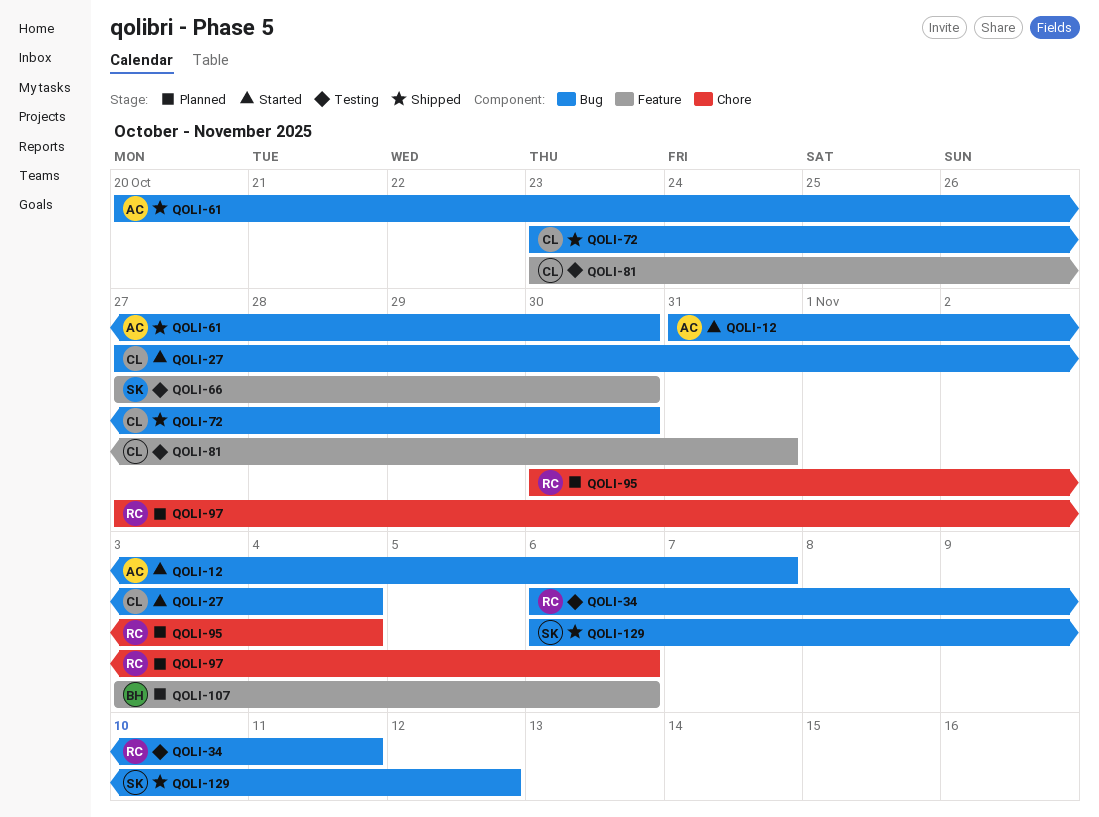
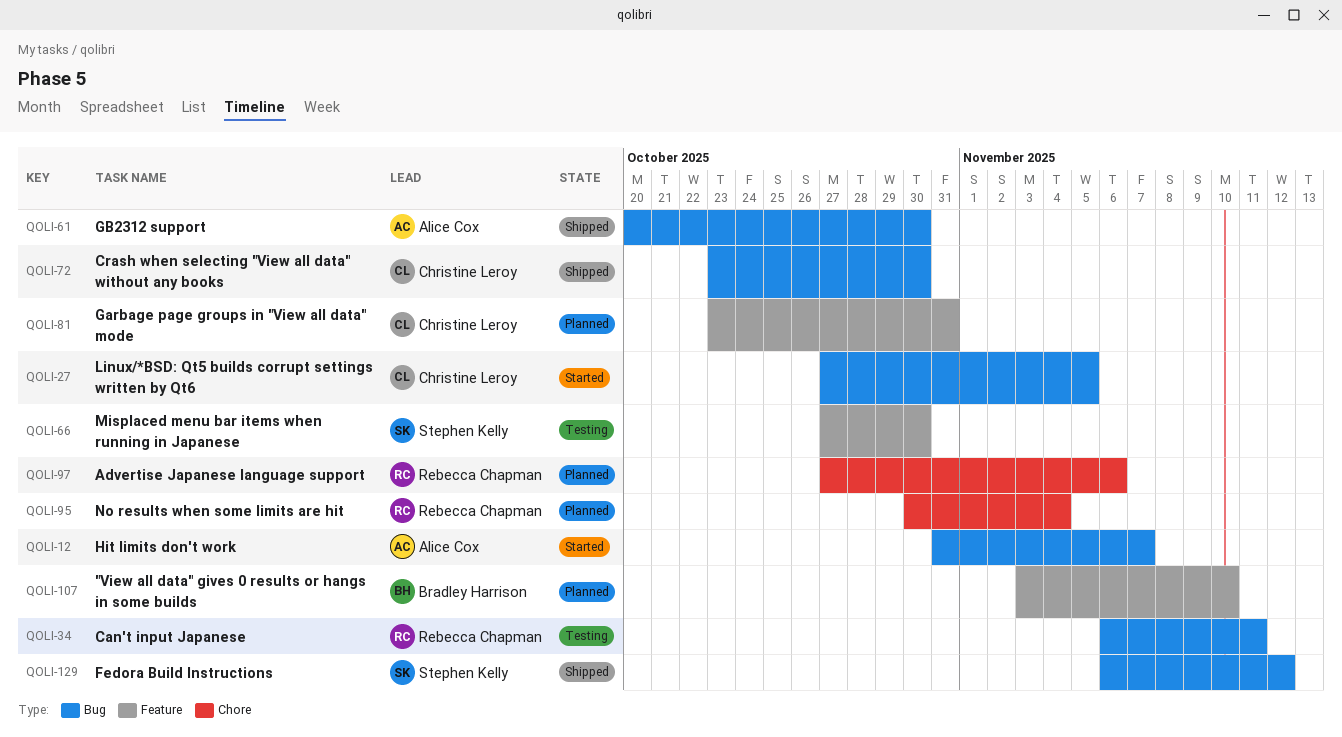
QOLI-27, due: Nov 4 -> Nov 5
QOLI-81, status: Testing -> Planned
QOLI-107, due: Nov 6 -> Nov 10

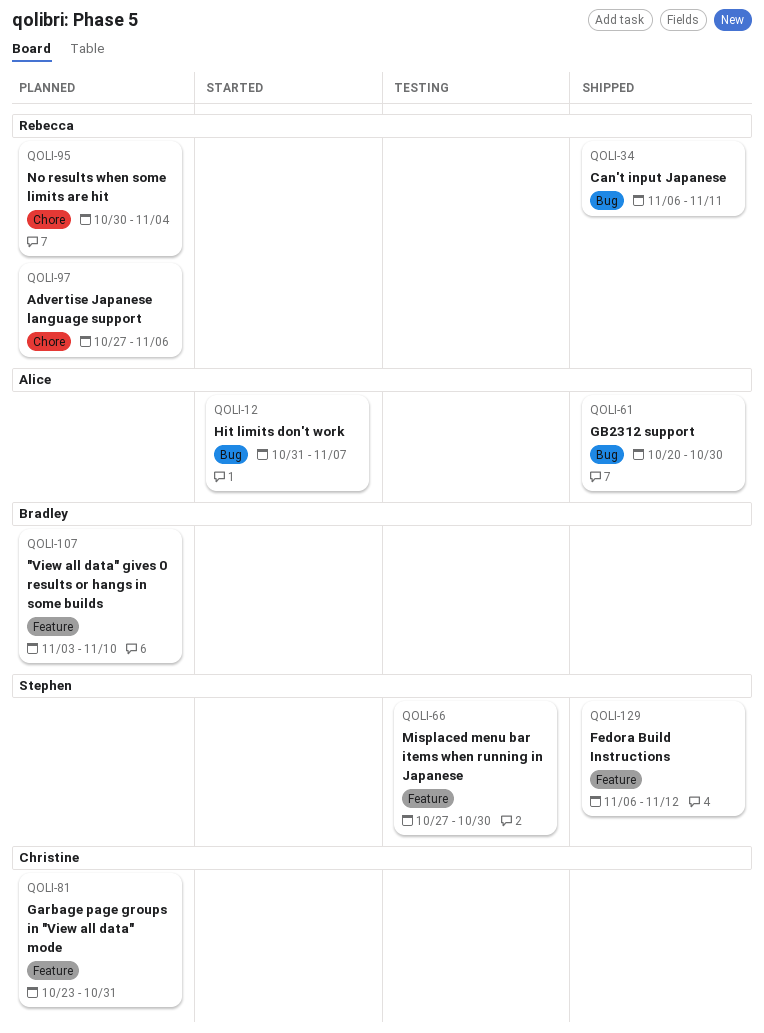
QOLI-27: present -> none
QOLI-34, status: Testing -> Shipped
QOLI-72: present -> none
QOLI-129, label: Bug -> Feature

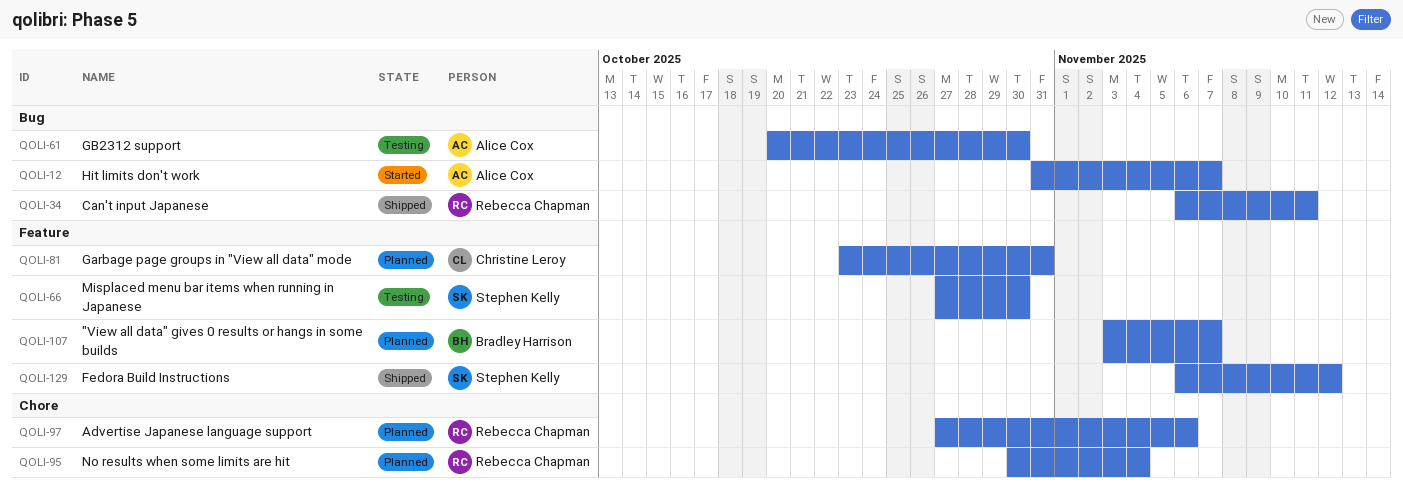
QOLI-61, status: Shipped -> Testing
QOLI-107, due: Nov 10 -> Nov 7

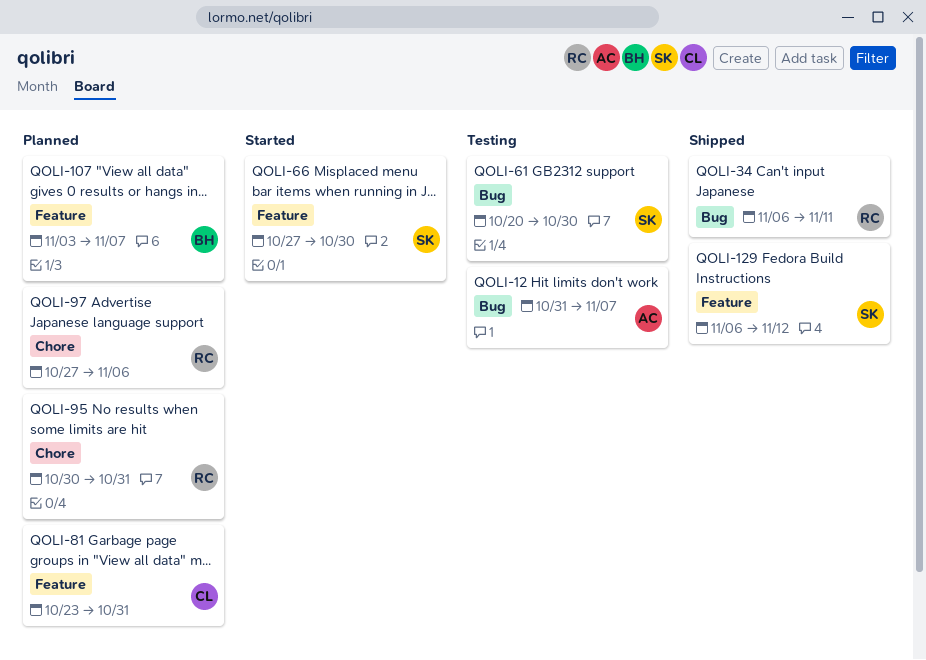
QOLI-12, status: Started -> Testing
QOLI-61, owner: Alice Cox -> Stephen Kelly
QOLI-66, status: Testing -> Started
QOLI-95, due: Nov 4 -> Oct 31

